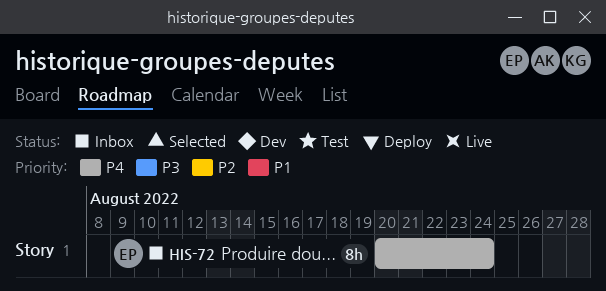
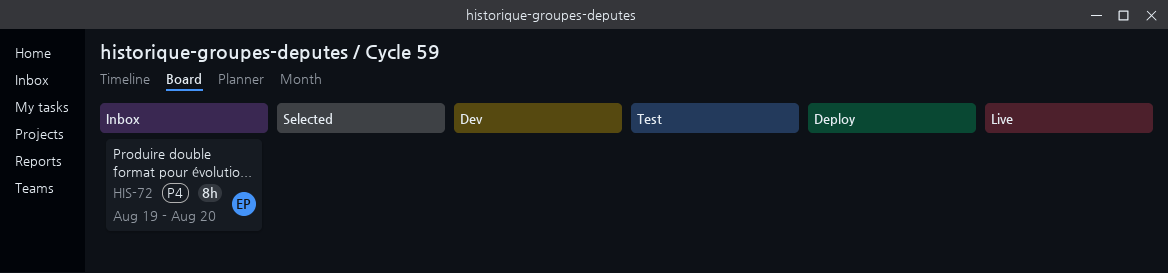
HIS-72, start: Aug 20 -> Aug 19
HIS-72, due: Aug 24 -> Aug 20

